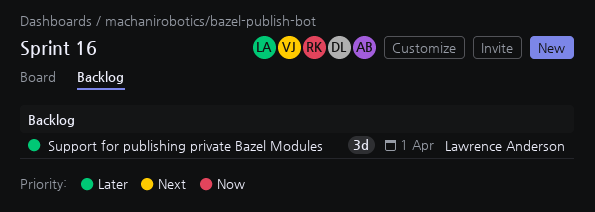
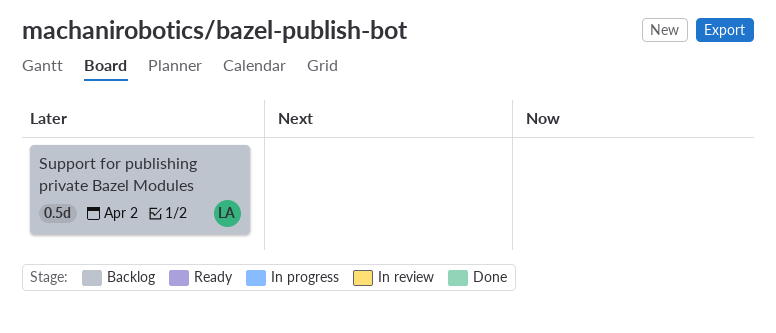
Support for publishing private Bazel Modules, estimate: 3d -> 0.5d
Support for publishing private Bazel Modules, due: Apr 1 -> Apr 2

